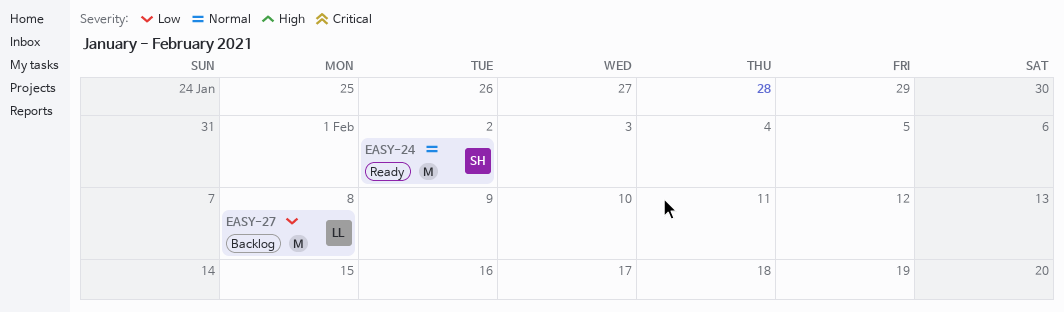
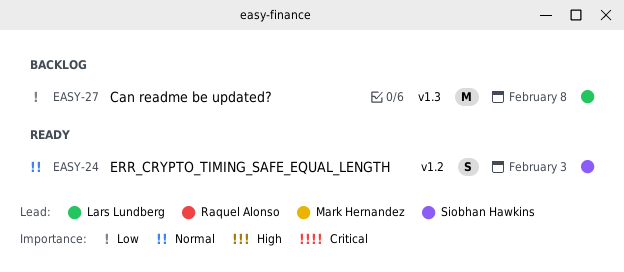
EASY-24, estimate: M -> S
EASY-24, due: Feb 2 -> Feb 3

